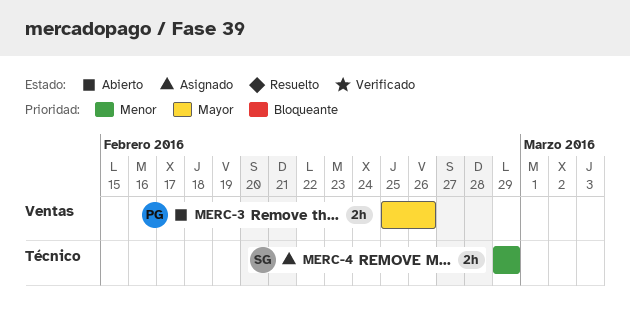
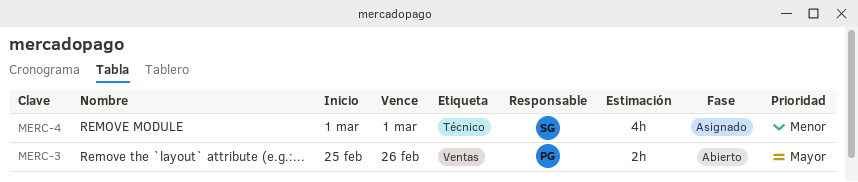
MERC-4, estimate: 2h -> 4h
MERC-4, start: Feb 29 -> Mar 1
MERC-4, due: Feb 29 -> Mar 1

